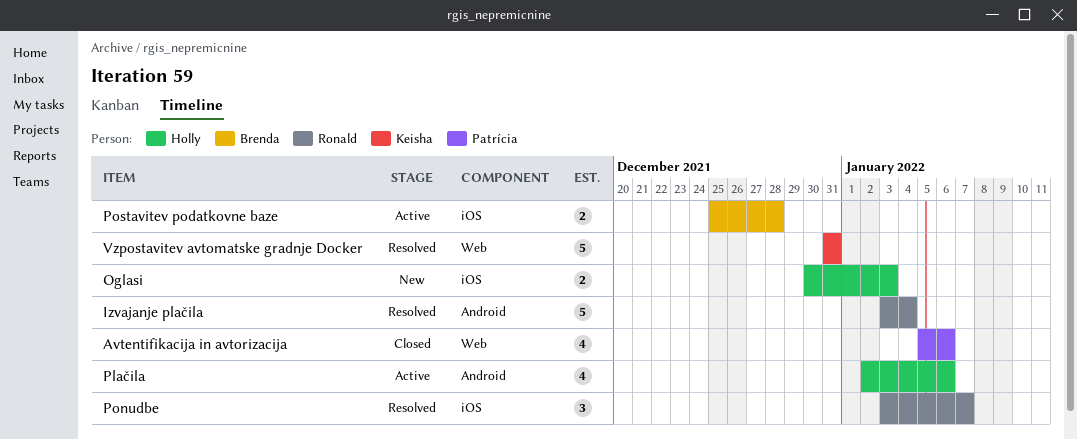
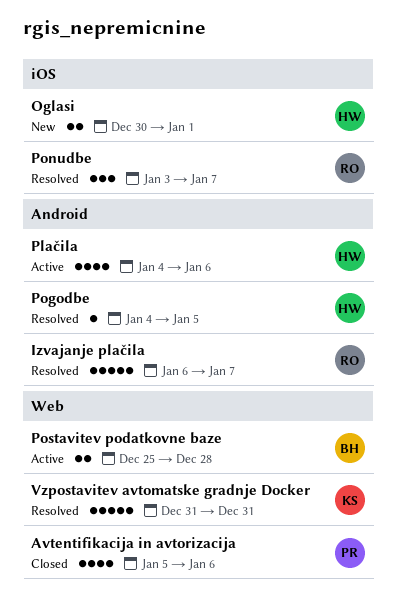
Izvajanje plačila, start: Jan 3 -> Jan 6
Izvajanje plačila, due: Jan 4 -> Jan 7
Oglasi, due: Jan 3 -> Jan 1
Plačila, start: Jan 2 -> Jan 4
Pogodbe: none -> present
Postavitev podatkovne baze, label: iOS -> Web

